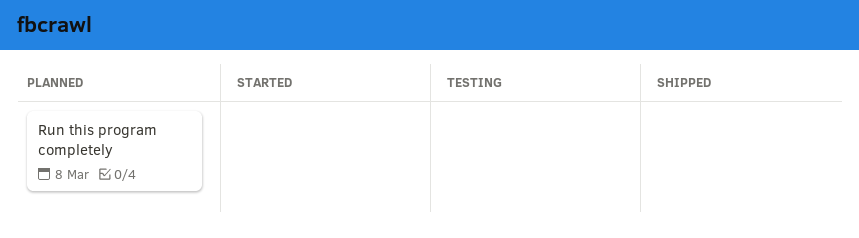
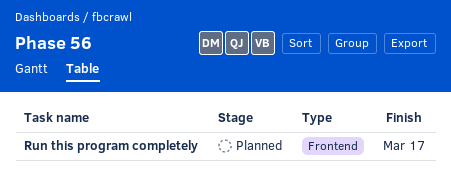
Run this program completely, due: Mar 8 -> Mar 17

